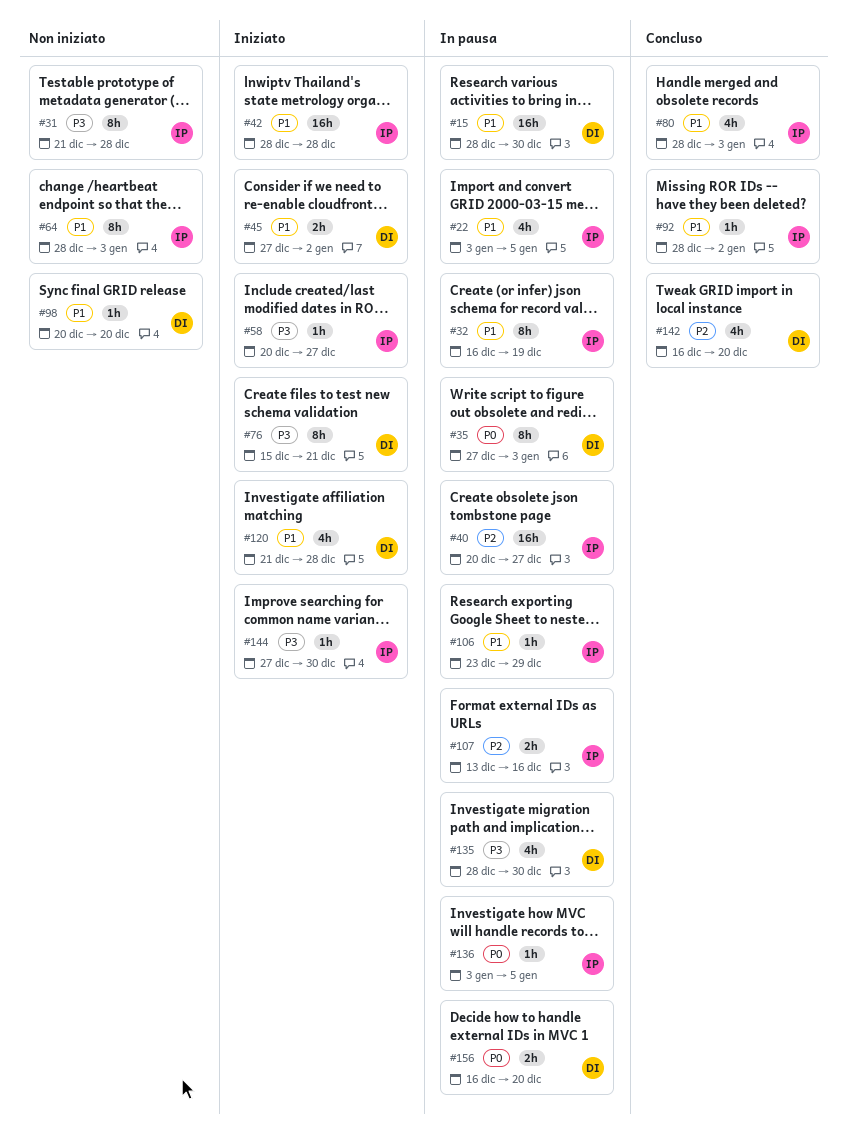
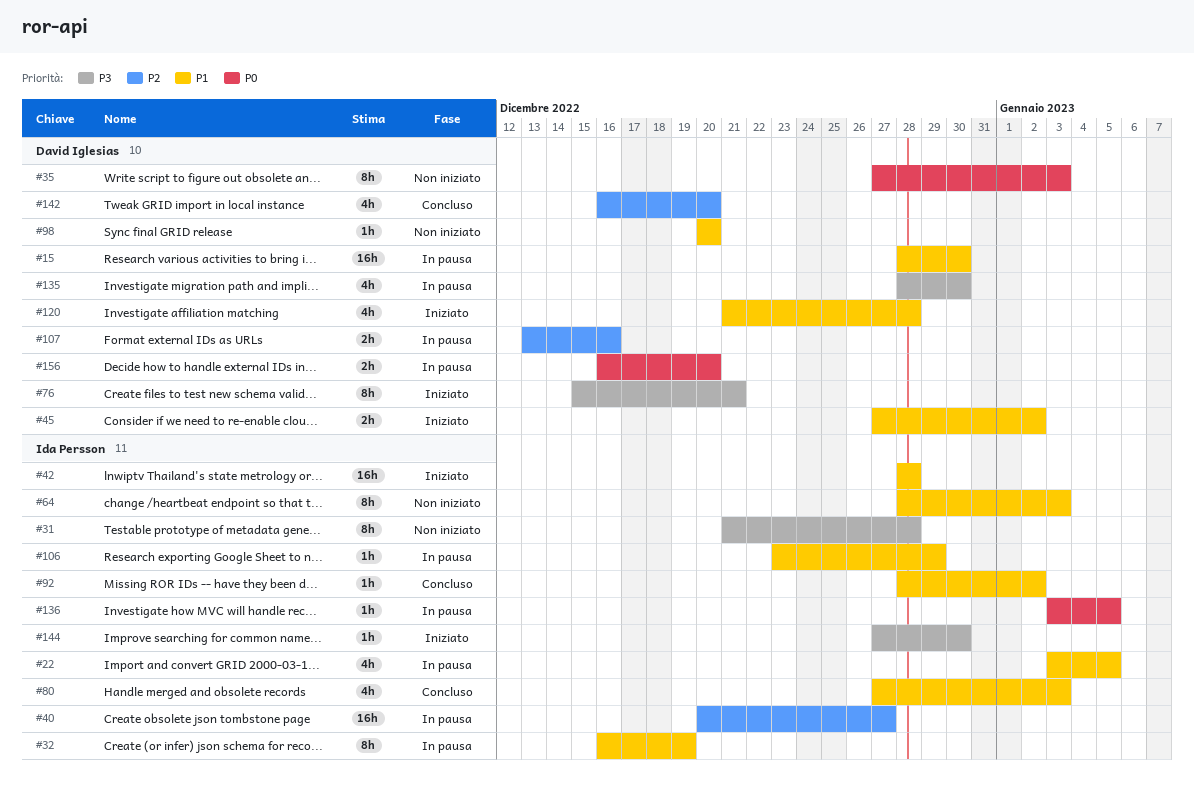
#35, status: In pausa -> Non iniziato
#58: present -> none
#80, start: Dec 28 -> Dec 27
#107, owner: Ida Persson -> David Iglesias

